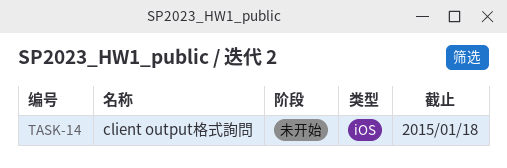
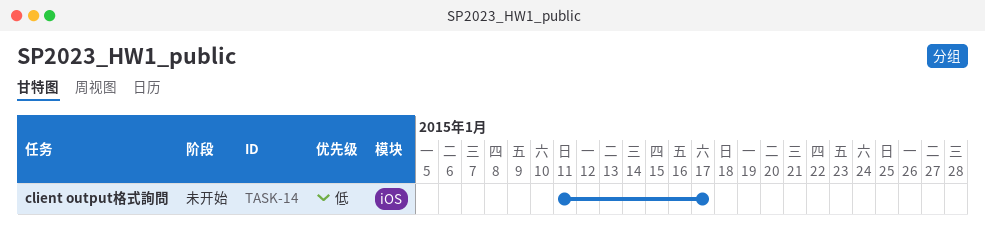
TASK-14, due: Jan 18 -> Jan 17

